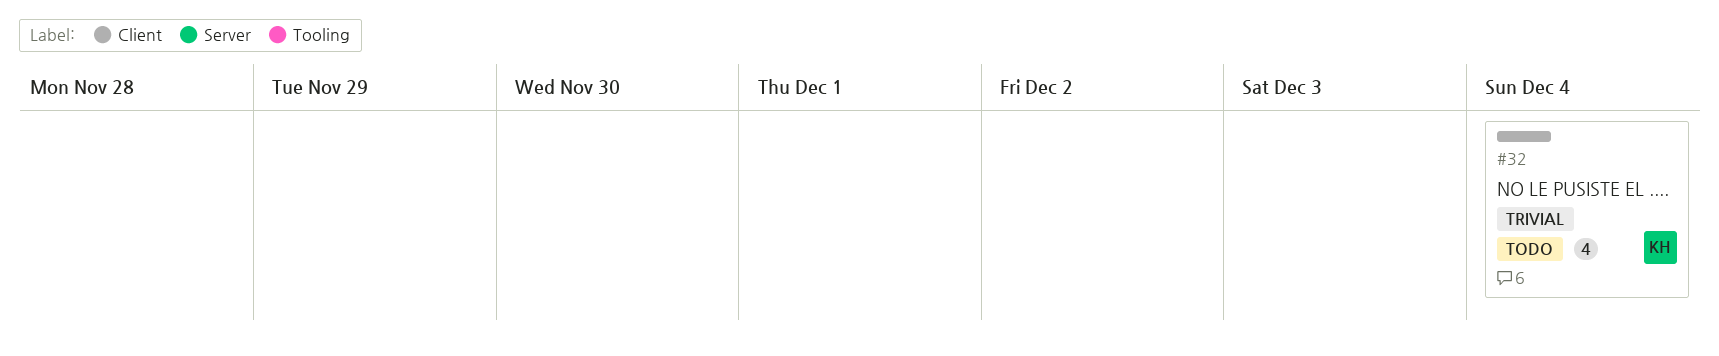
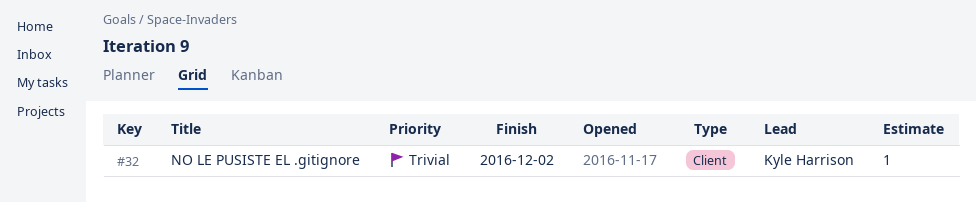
#32, estimate: 4 -> 1
#32, due: Dec 4 -> Dec 2

